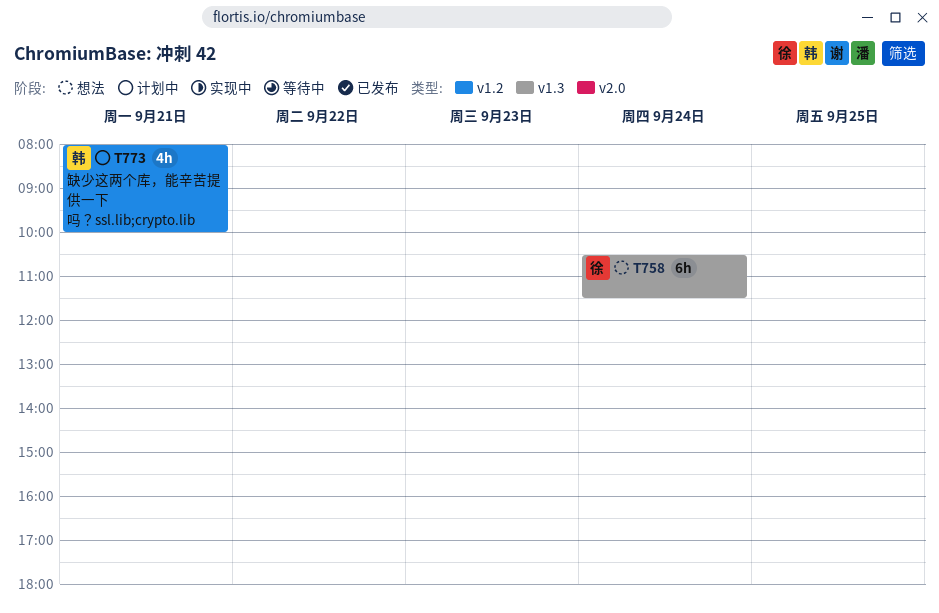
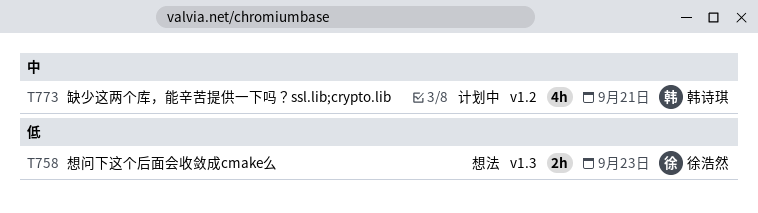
T758, estimate: 6h -> 2h
T758, day: Sep 24 -> Sep 23

